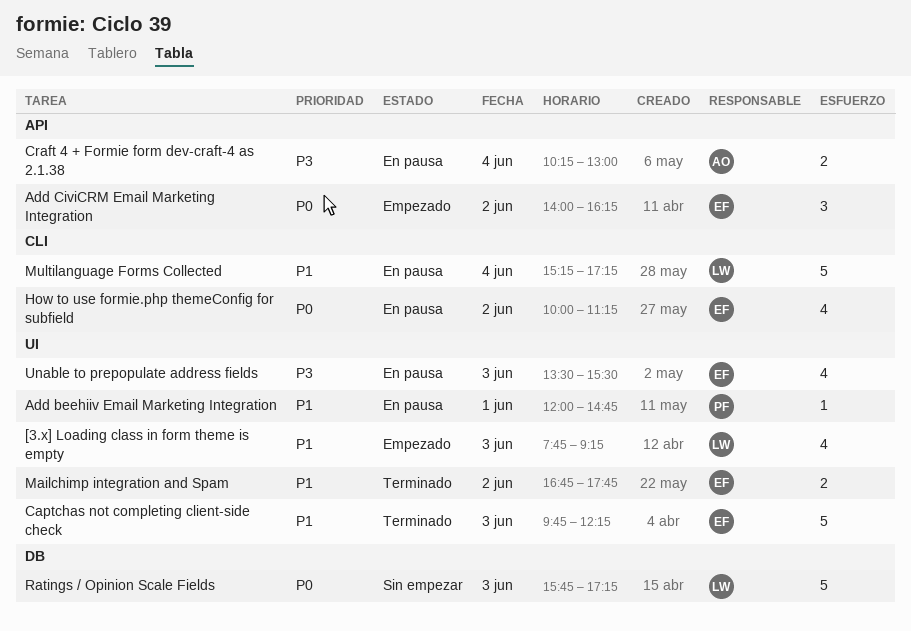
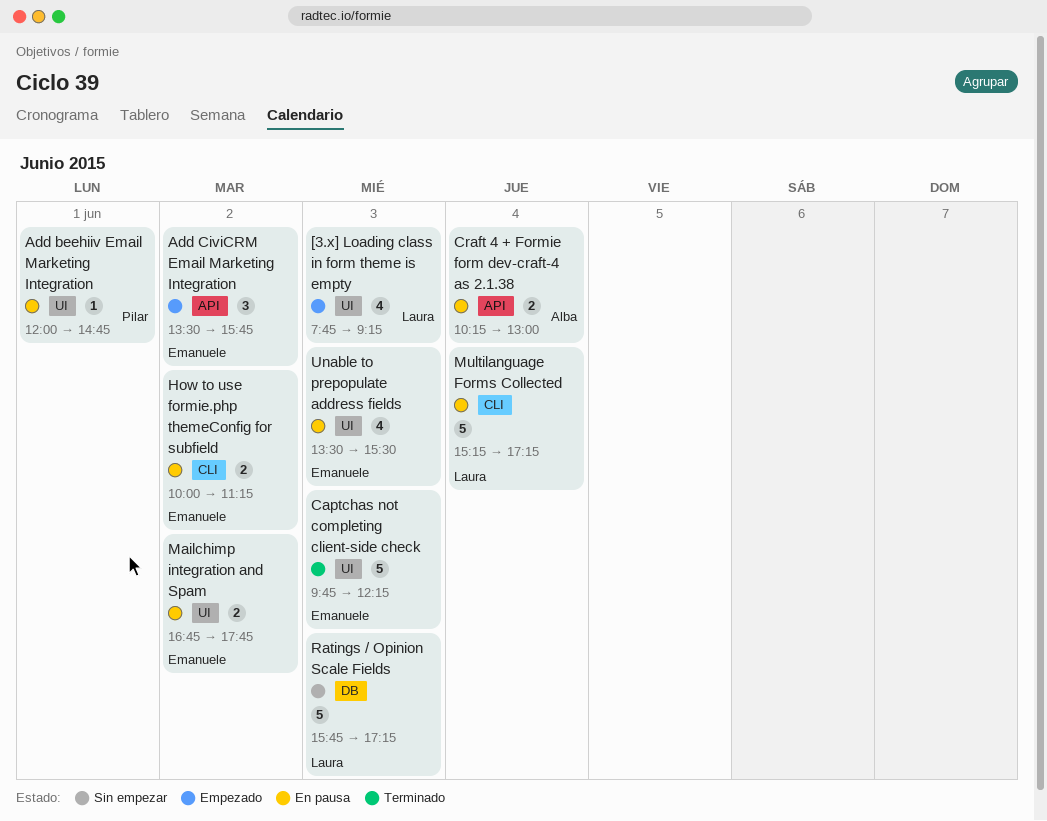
Add CiviCRM Email Marketing Integration, begins: 14:00 -> 13:30
Add CiviCRM Email Marketing Integration, ends: 16:15 -> 15:45
How to use formie.php themeConfig for subfield, estimate: 4 -> 2
Mailchimp integration and Spam, status: Terminado -> En pausa

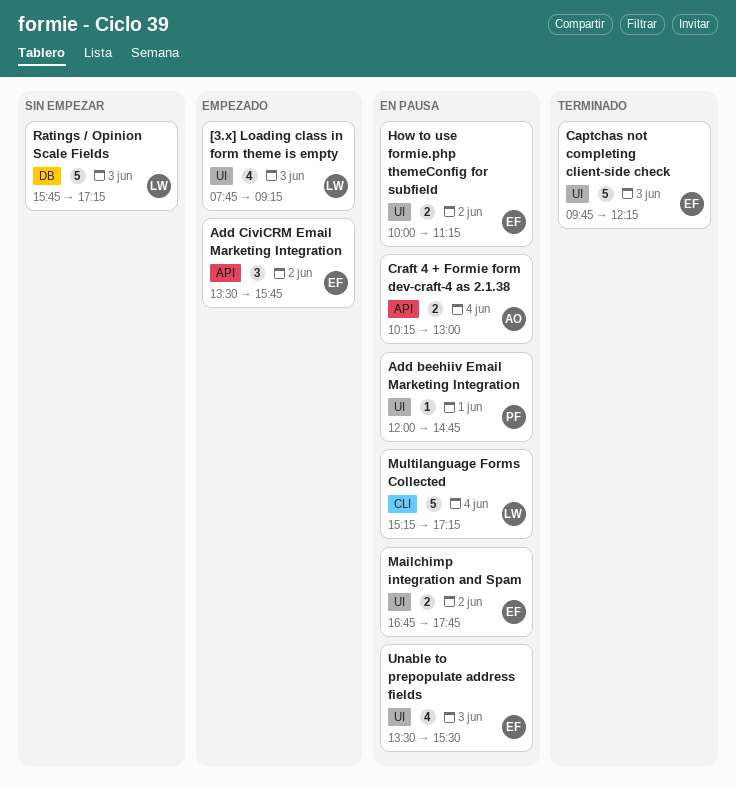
How to use formie.php themeConfig for subfield, label: CLI -> UI

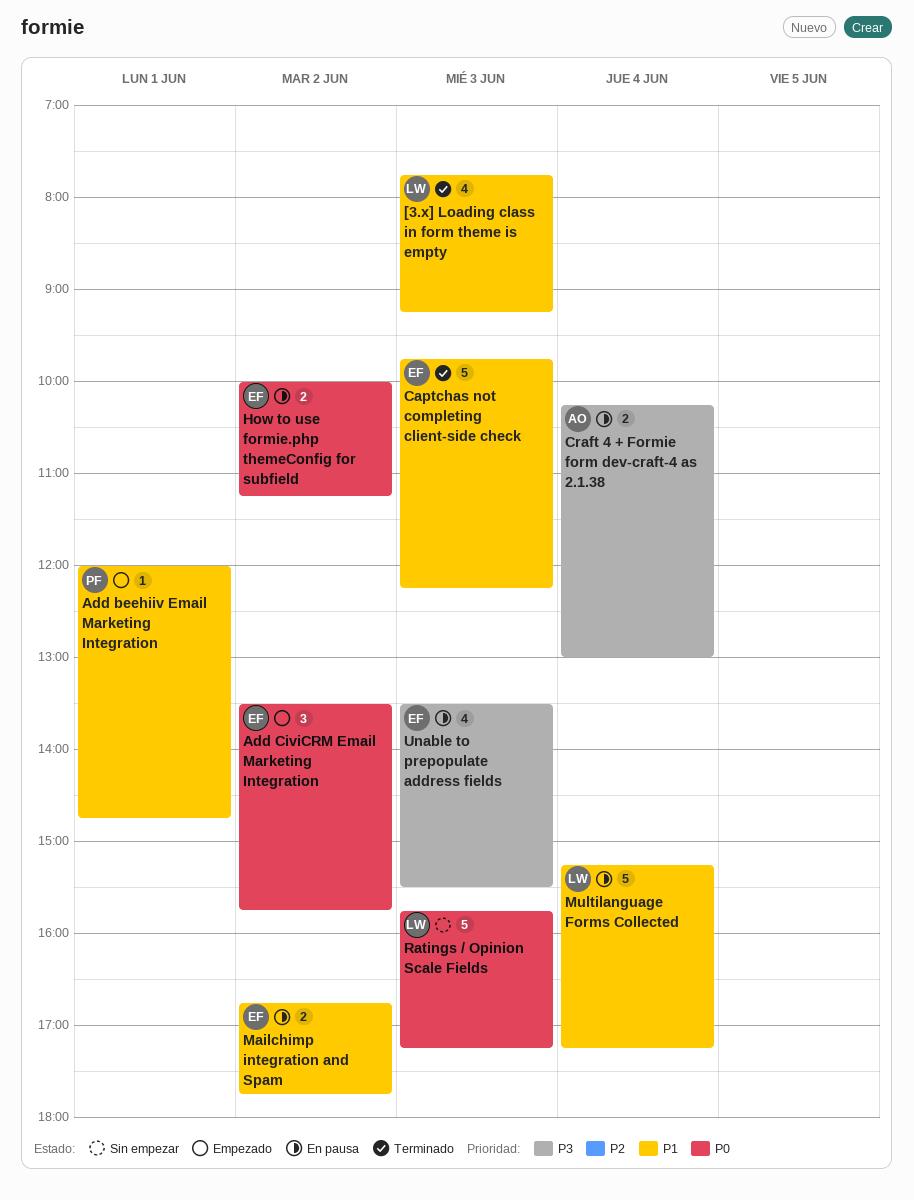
[3.x] Loading class in form theme is empty, status: Empezado -> Terminado
Add beehiiv Email Marketing Integration, status: En pausa -> Empezado

